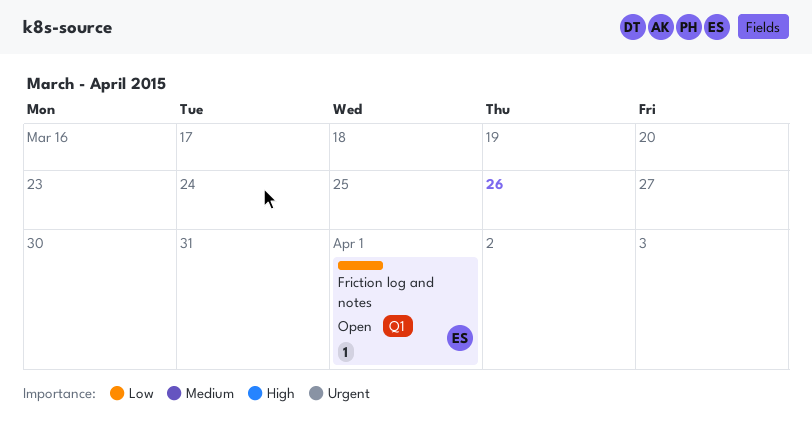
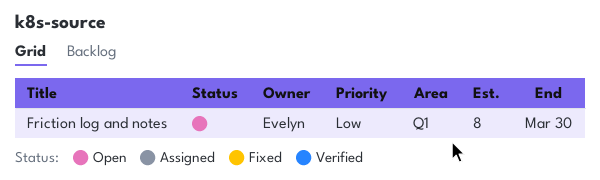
Friction log and notes, estimate: 1 -> 8
Friction log and notes, due: Apr 1 -> Mar 30

